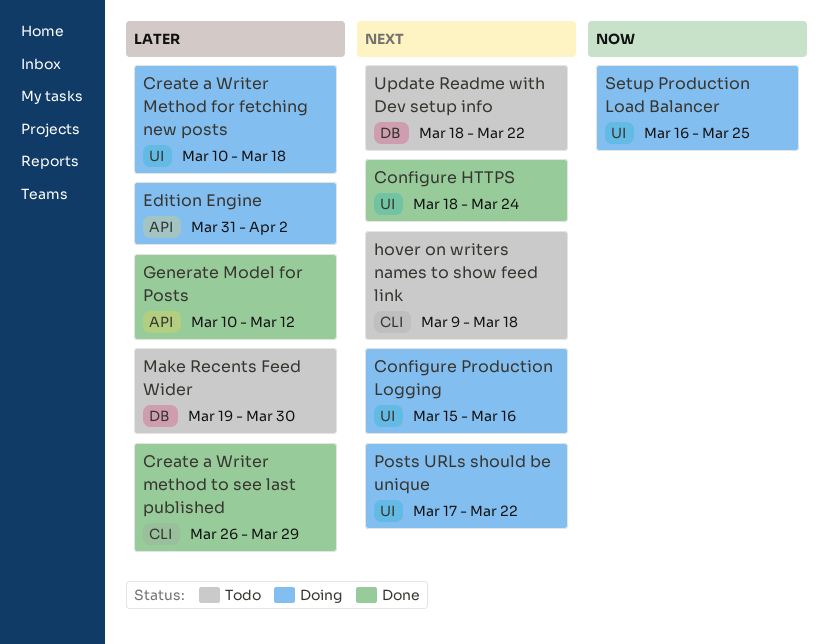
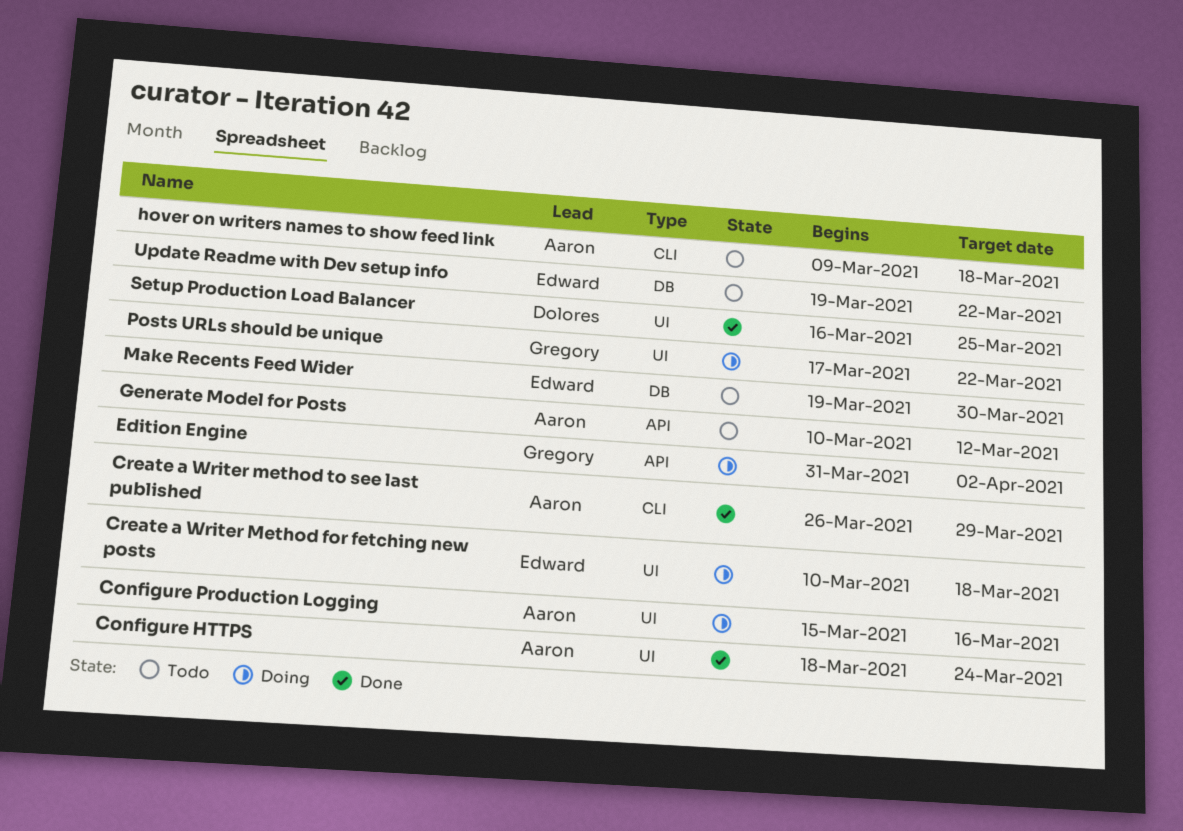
Generate Model for Posts, status: Done -> Todo
Setup Production Load Balancer, status: Doing -> Done
Update Readme with Dev setup info, start: Mar 18 -> Mar 19

